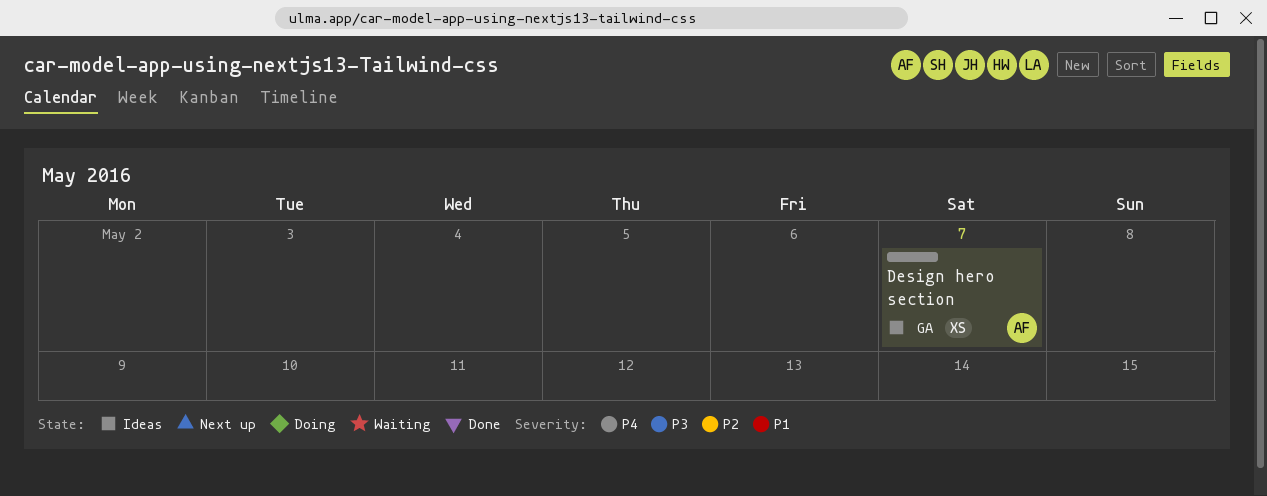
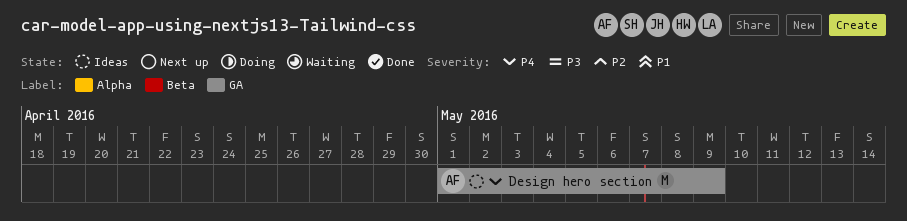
Design hero section, estimate: XS -> M
Design hero section, due: May 7 -> May 9

